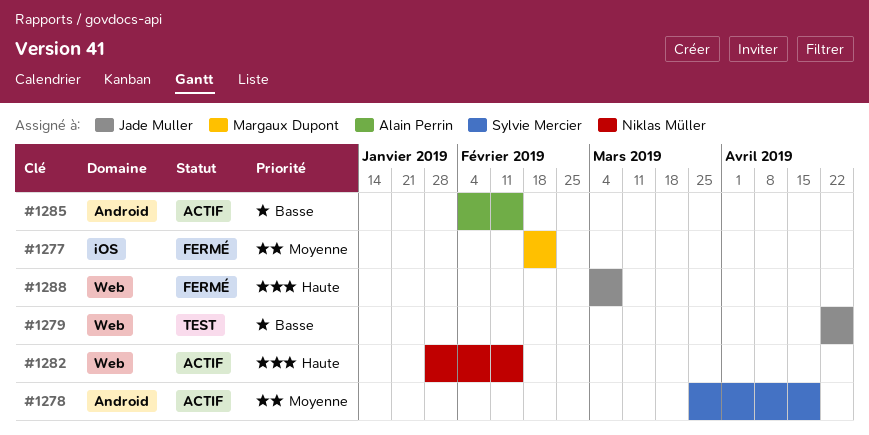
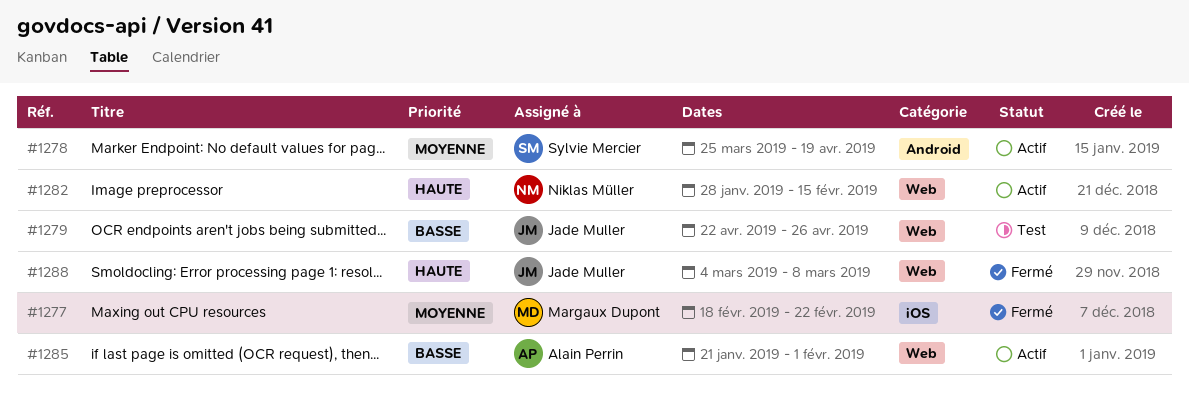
#1285, label: Android -> Web
#1285, start: Feb 4 -> Jan 21
#1285, due: Feb 15 -> Feb 1

